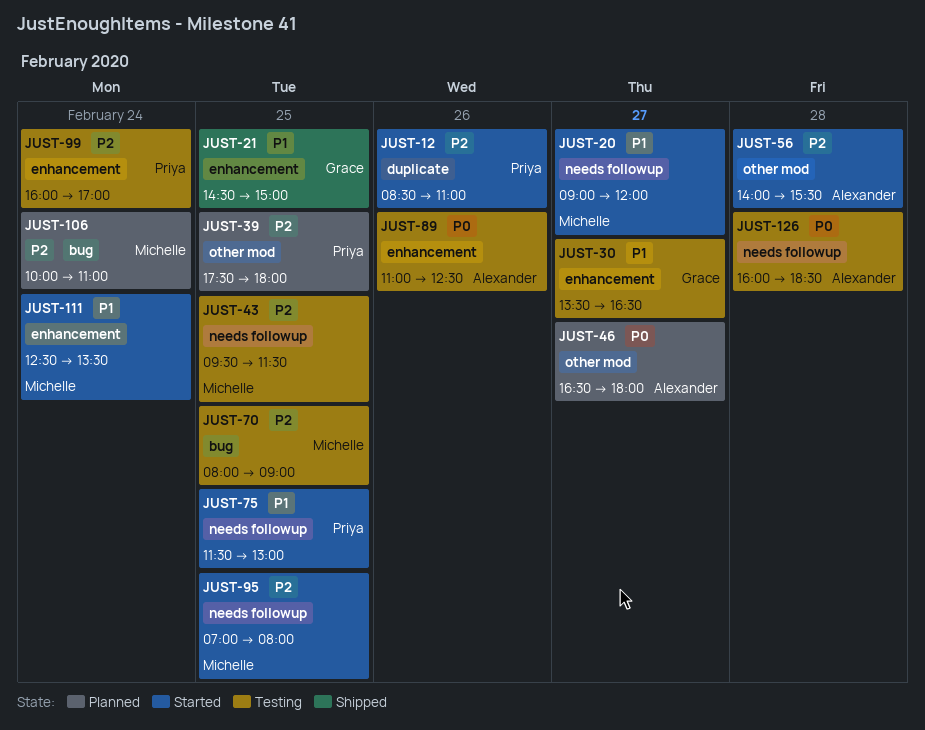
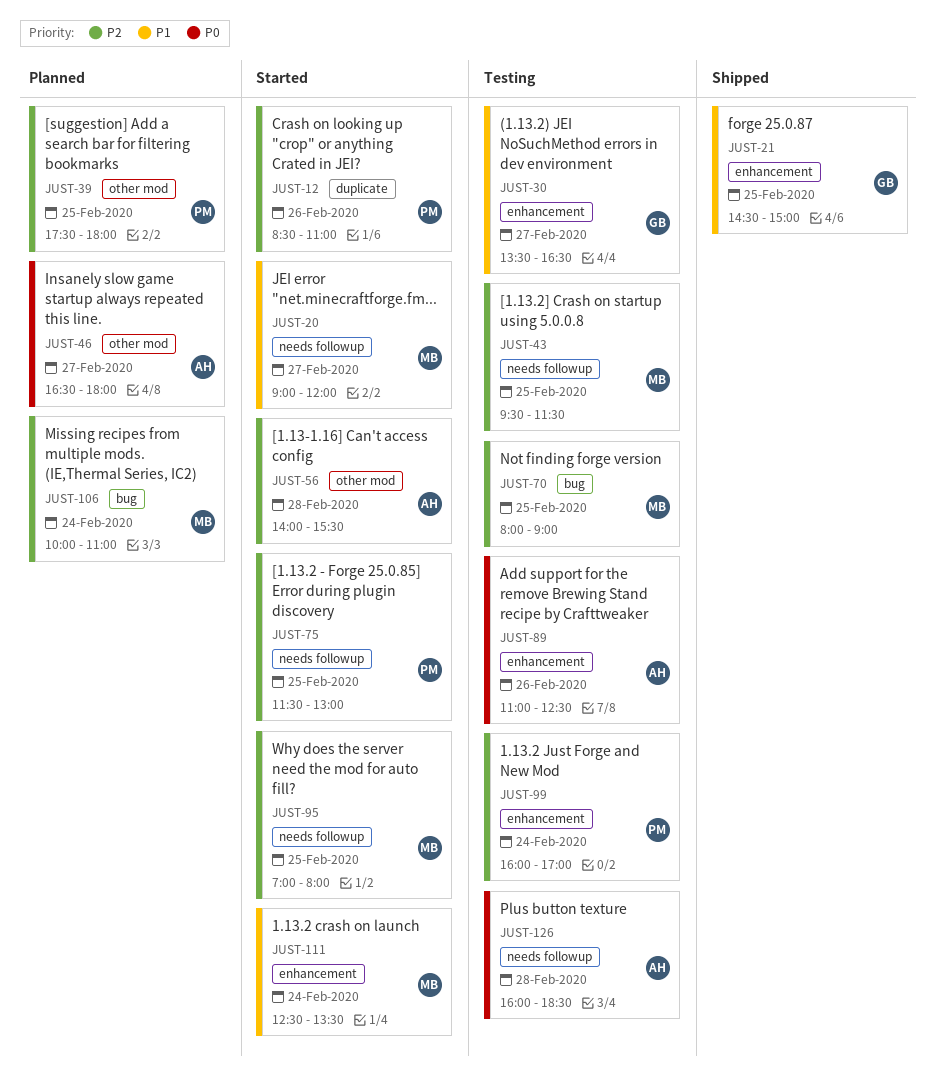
JUST-75, priority: P1 -> P2

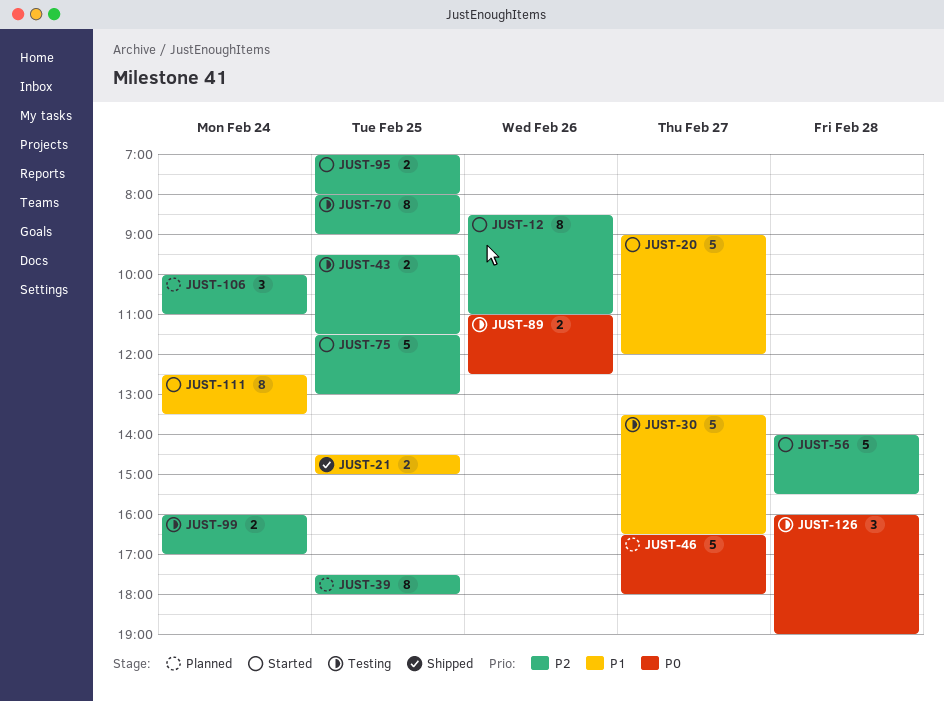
JUST-126, ends: 18:30 -> 19:00

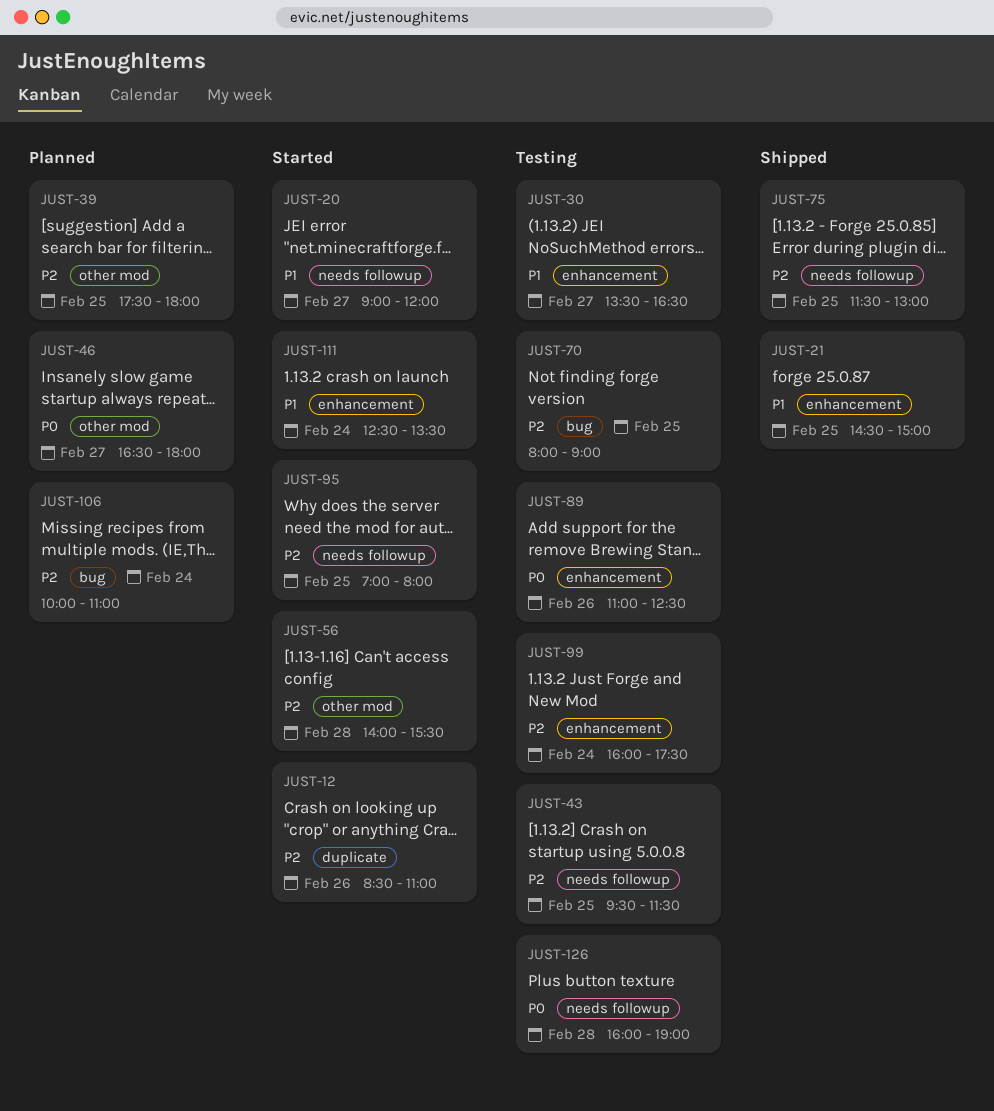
JUST-75, status: Started -> Shipped
JUST-99, ends: 17:00 -> 17:30

